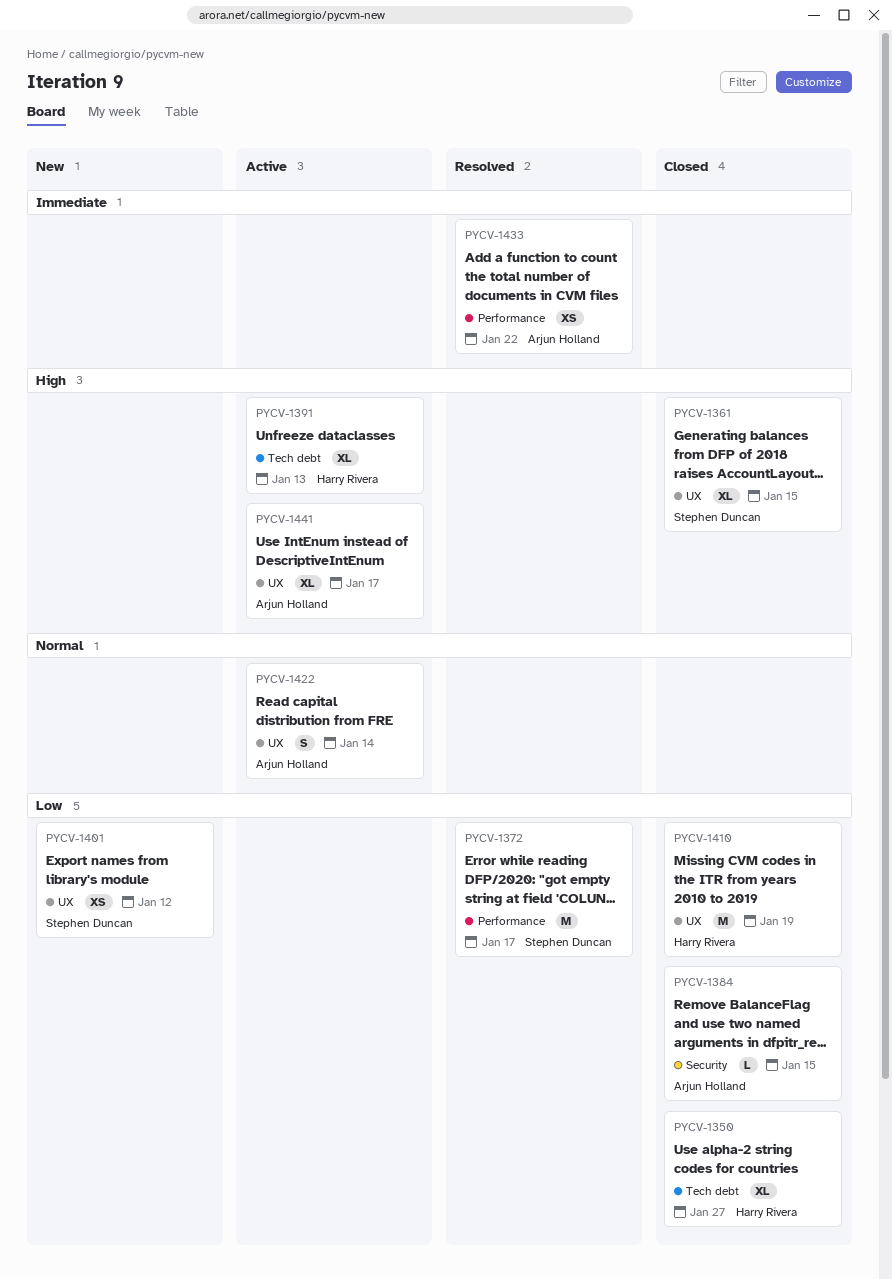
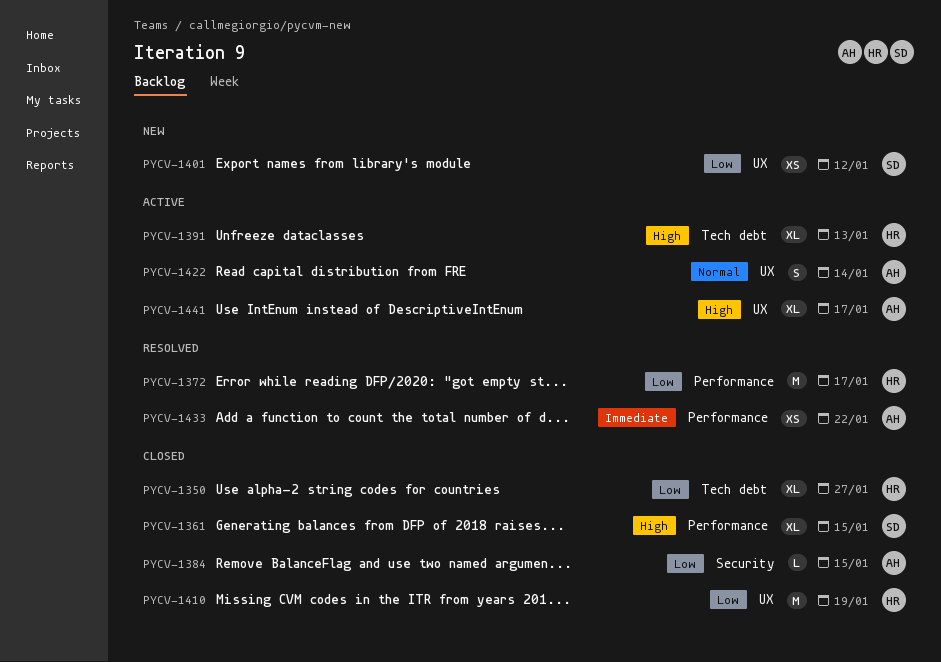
PYCV-1361, label: UX -> Performance
PYCV-1372, owner: Stephen Duncan -> Harry Rivera

